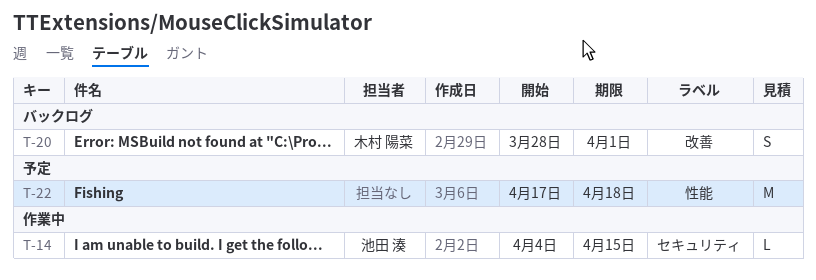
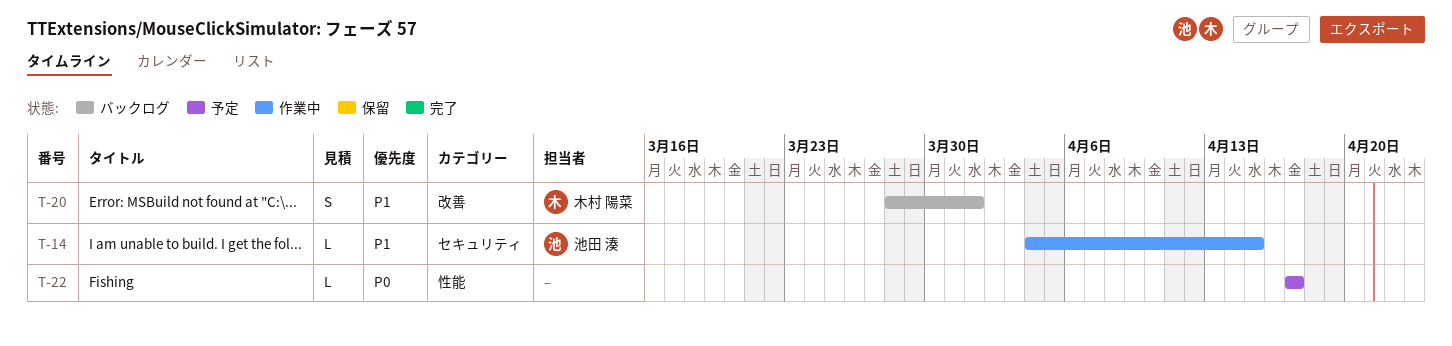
T-22, estimate: M -> L
T-22, due: Apr 18 -> Apr 17

